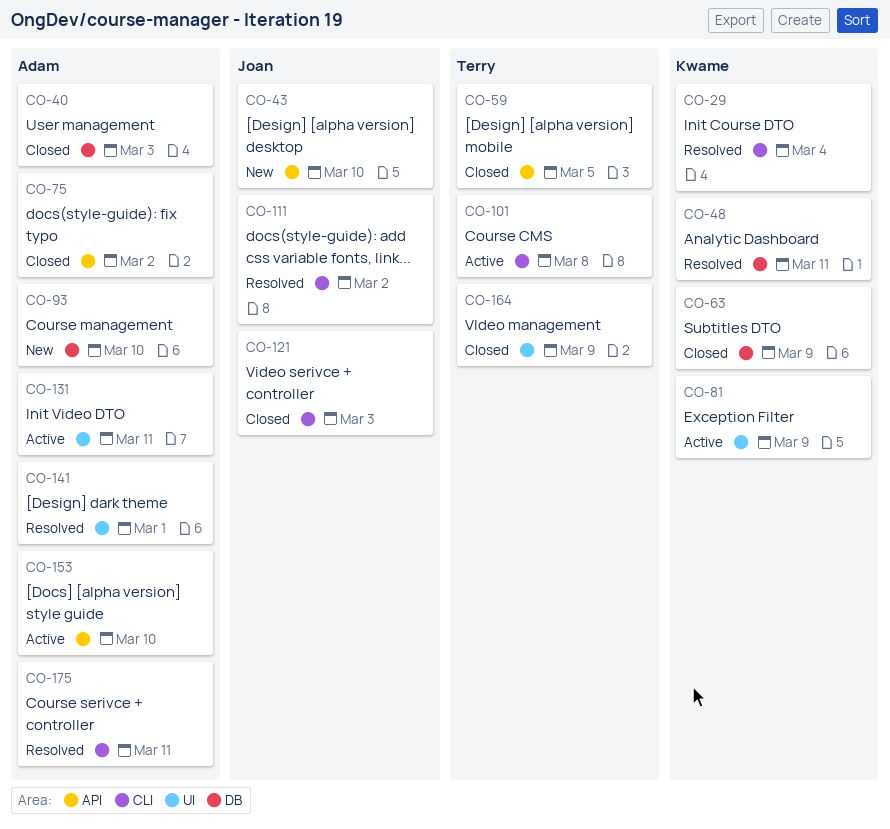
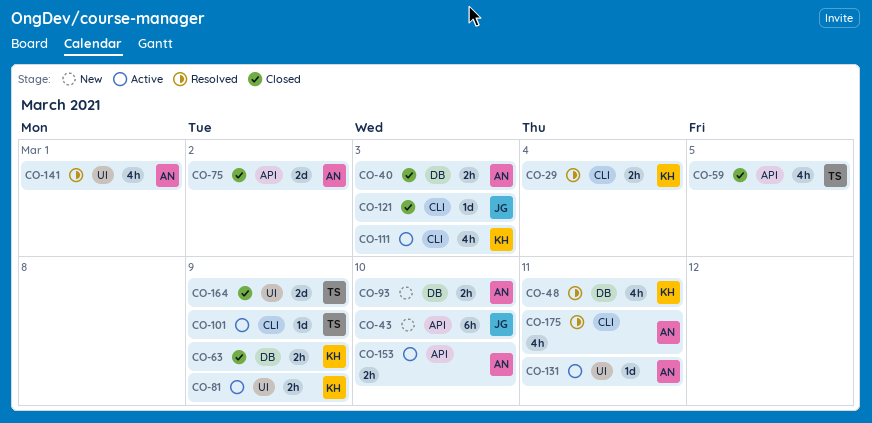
CO-101, due: Mar 8 -> Mar 9
CO-111, status: Resolved -> Active
CO-111, owner: Joan -> Kwame
CO-111, due: Mar 2 -> Mar 3

